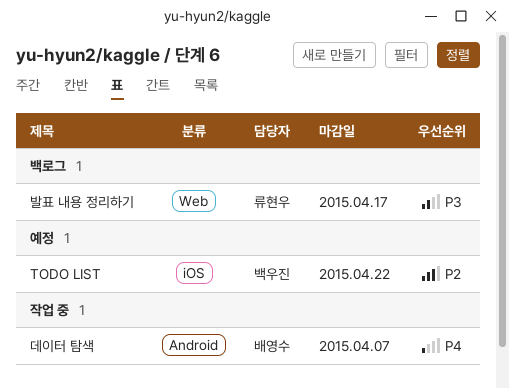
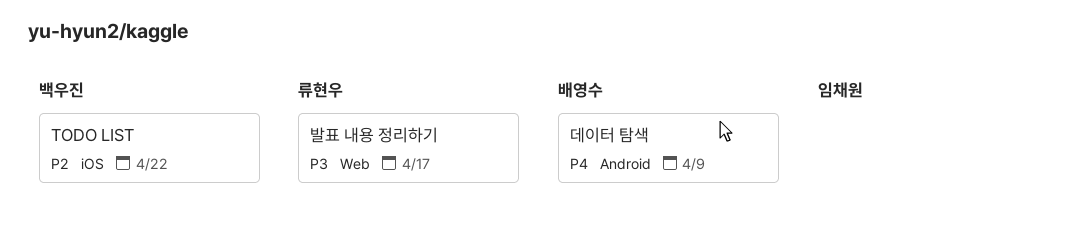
데이터 탐색, due: Apr 7 -> Apr 9

